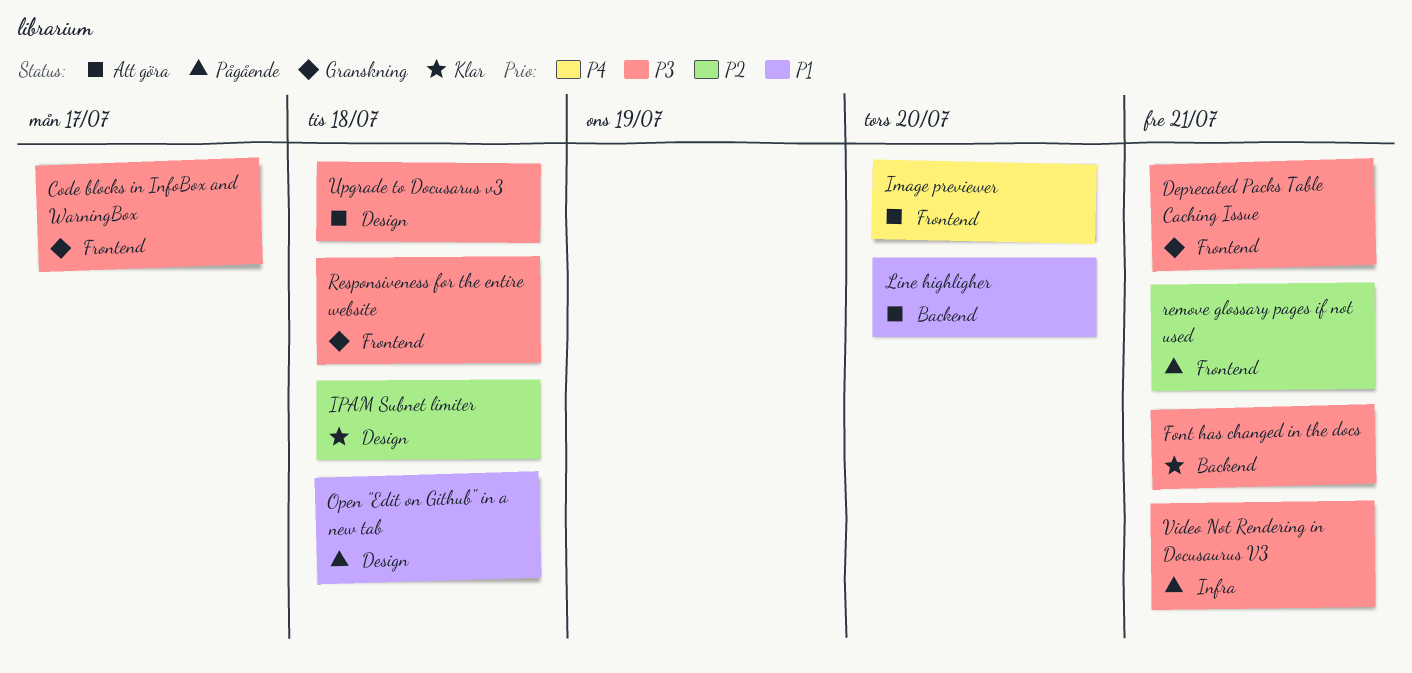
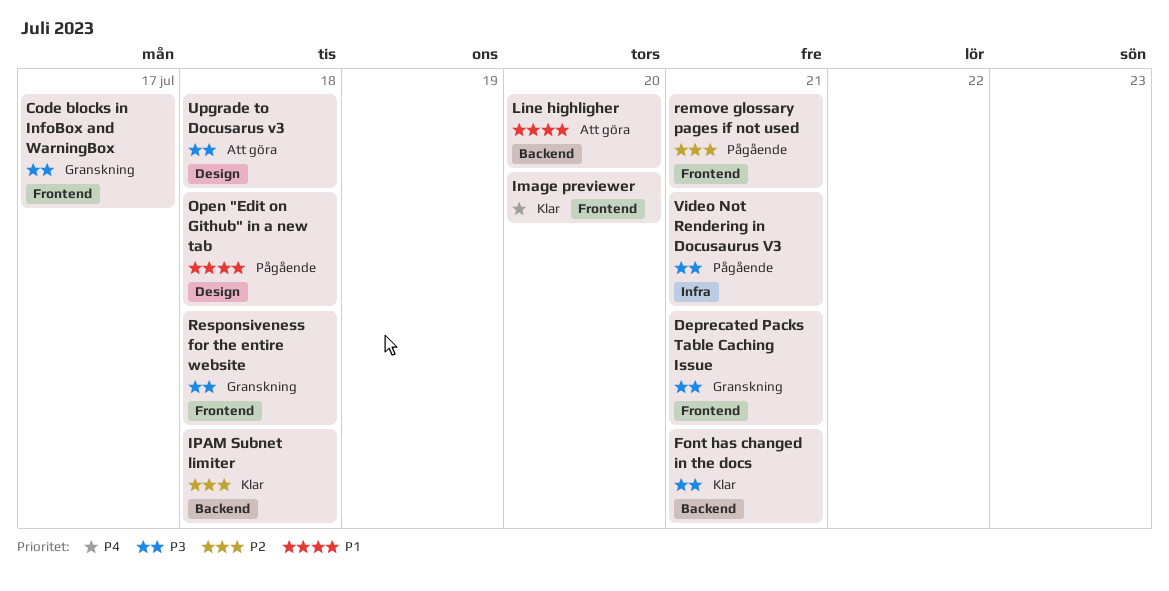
Image previewer, status: Att göra -> Klar
IPAM Subnet limiter, label: Design -> Backend

